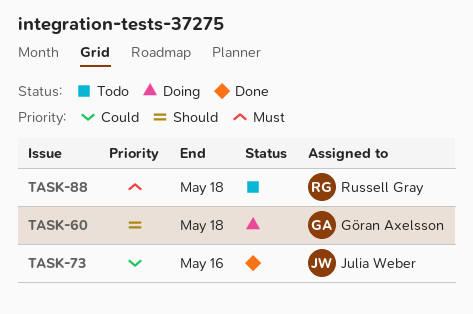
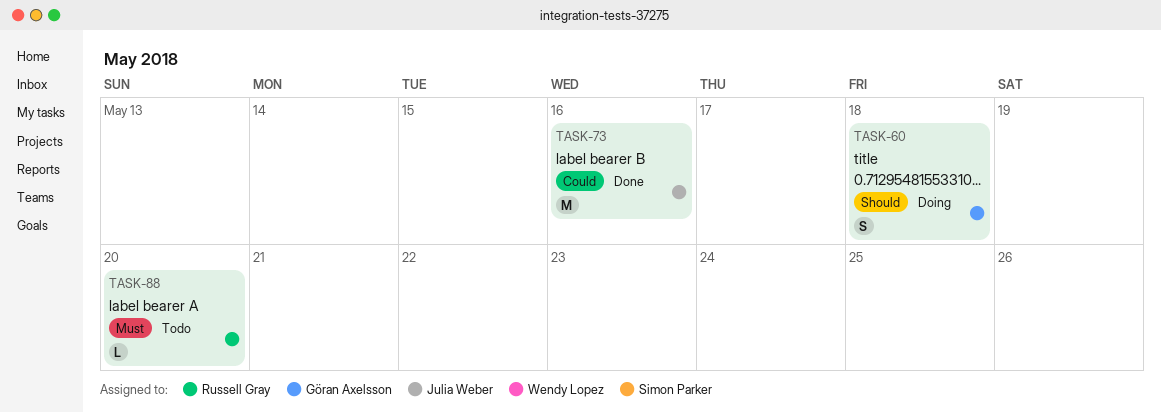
TASK-88, due: May 18 -> May 20

